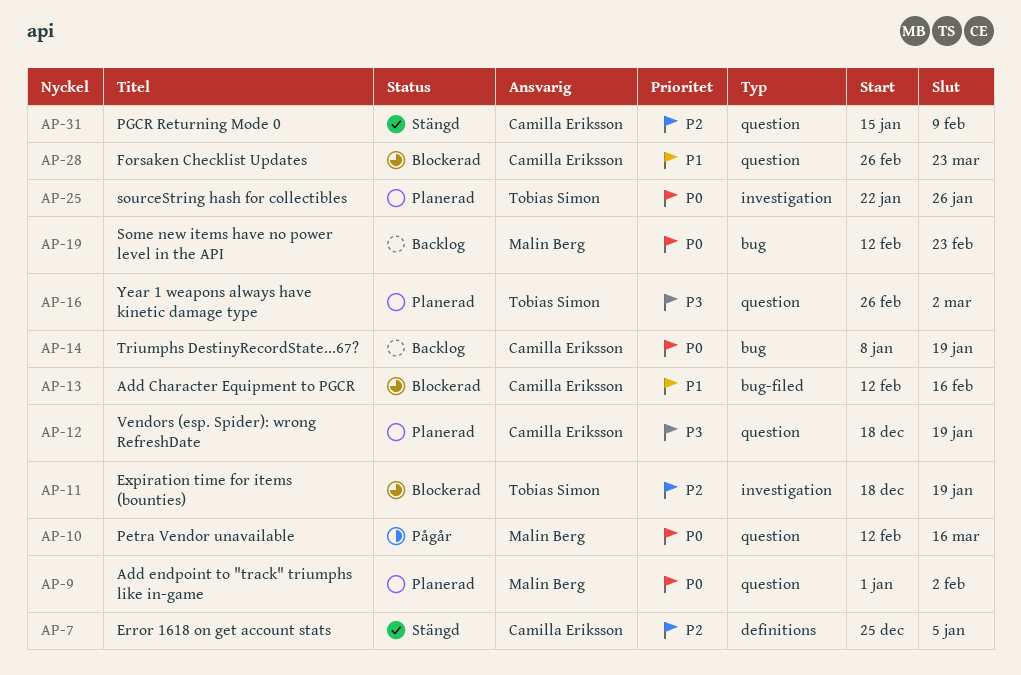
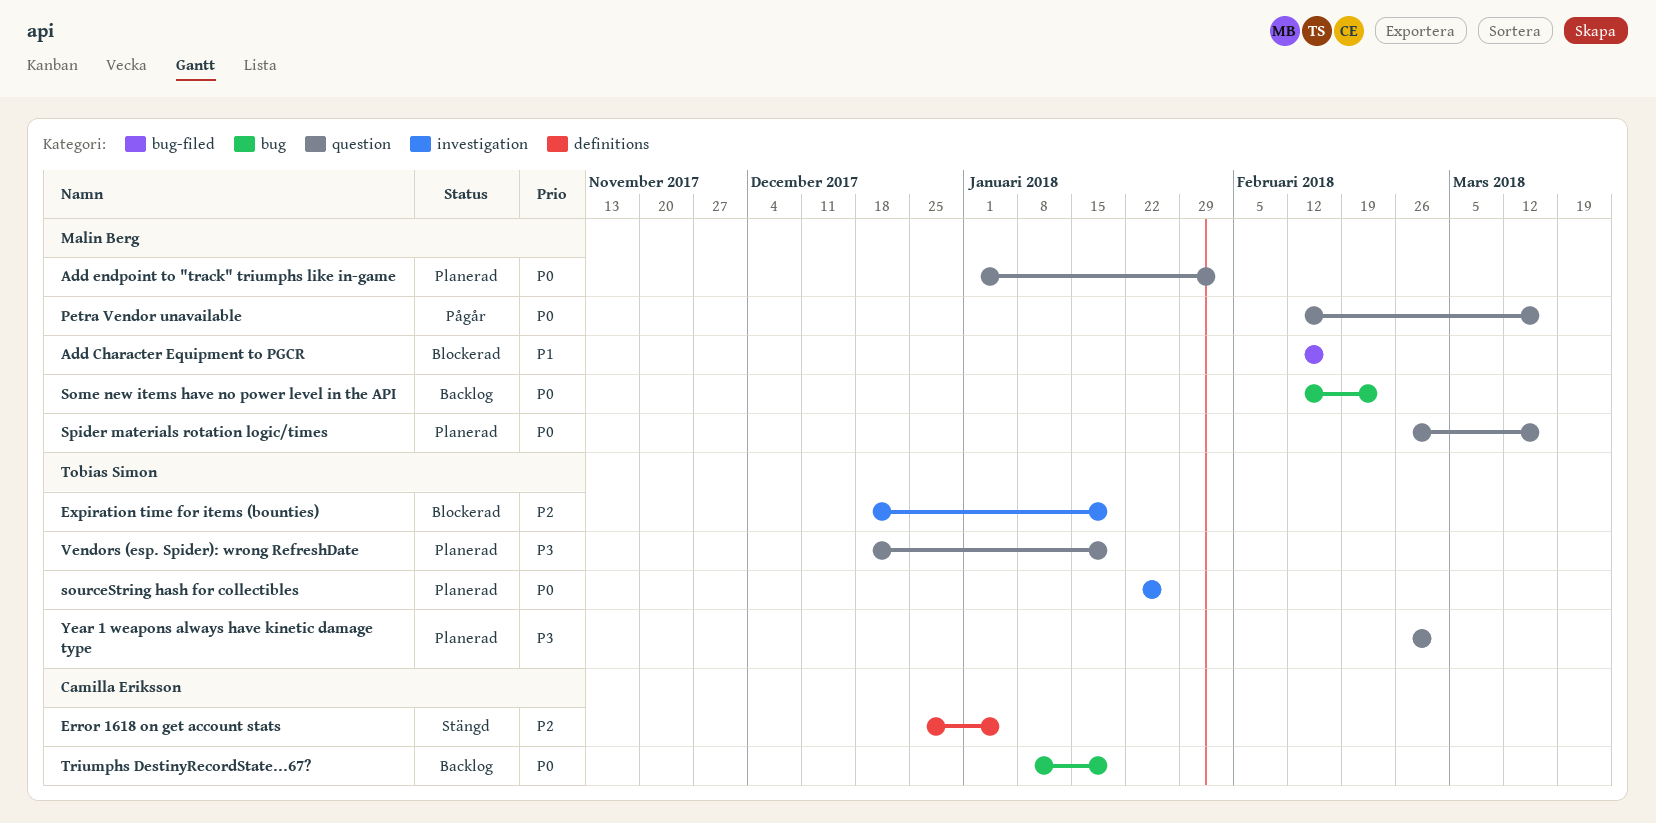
Add Character Equipment to PGCR, owner: Camilla Eriksson -> Malin Berg
Forsaken Checklist Updates: present -> none
PGCR Returning Mode 0: present -> none
Spider materials rotation logic/times: none -> present
Vendors (esp. Spider): wrong RefreshDate, owner: Camilla Eriksson -> Tobias Simon

